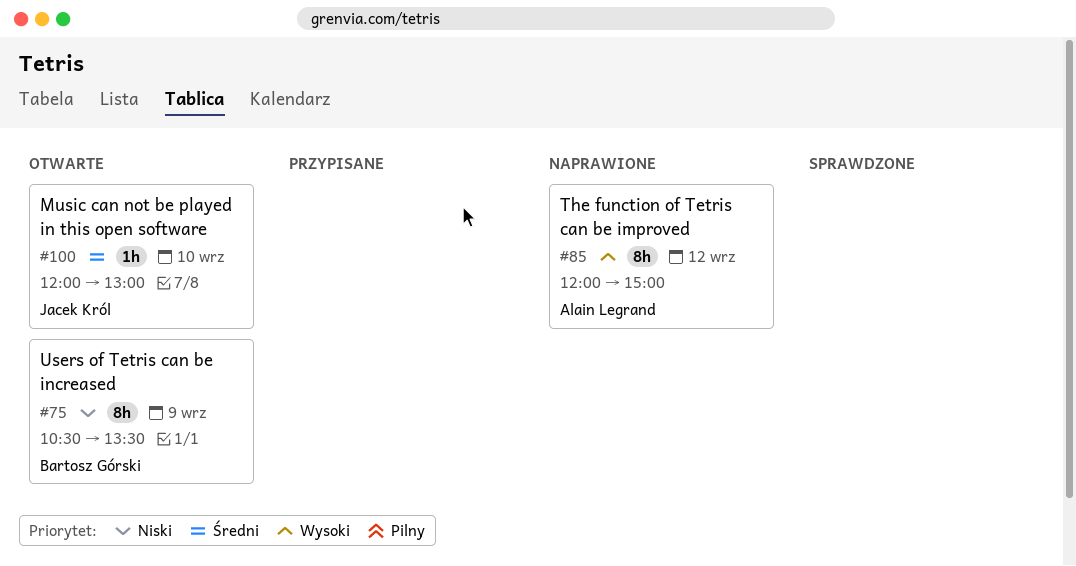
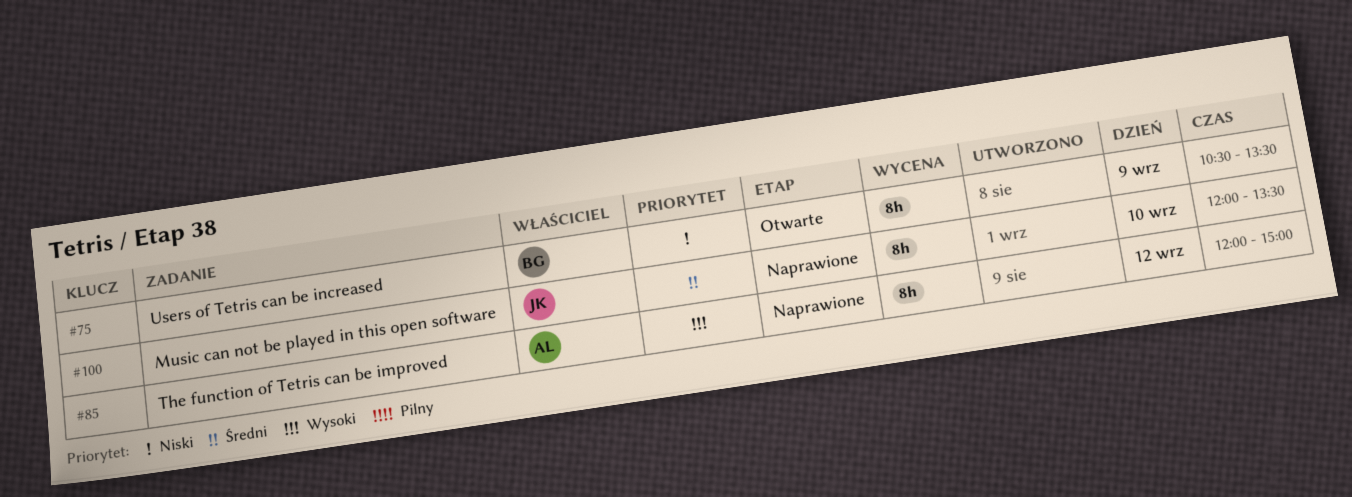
#100, status: Otwarte -> Naprawione
#100, estimate: 1h -> 8h
#100, ends: 13:00 -> 13:30

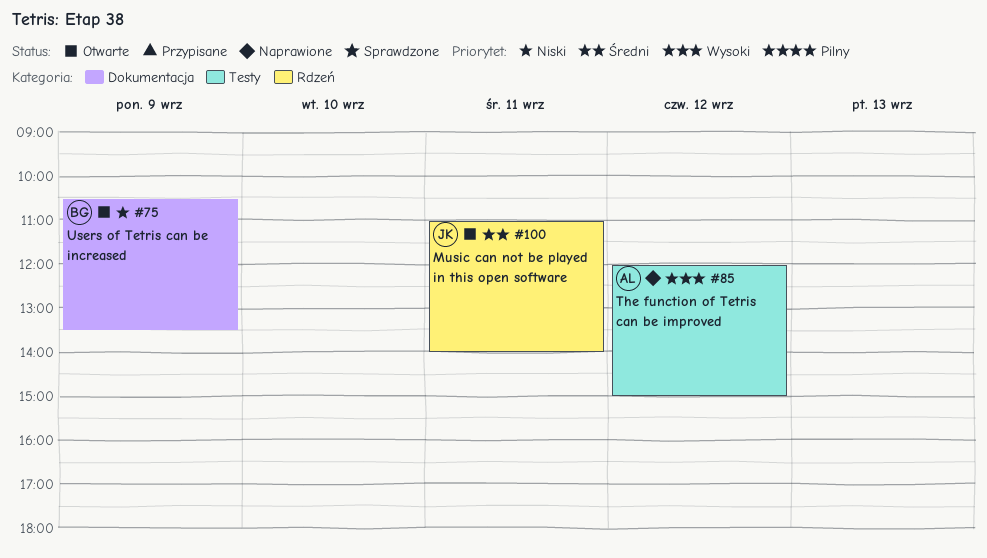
#100, status: Naprawione -> Otwarte
#100, day: Sep 10 -> Sep 11
#100, begins: 12:00 -> 11:00
#100, ends: 13:30 -> 14:00

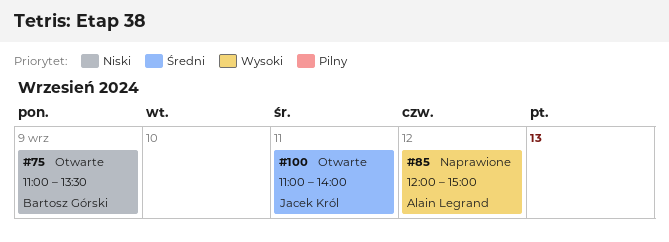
#75, begins: 10:30 -> 11:00

